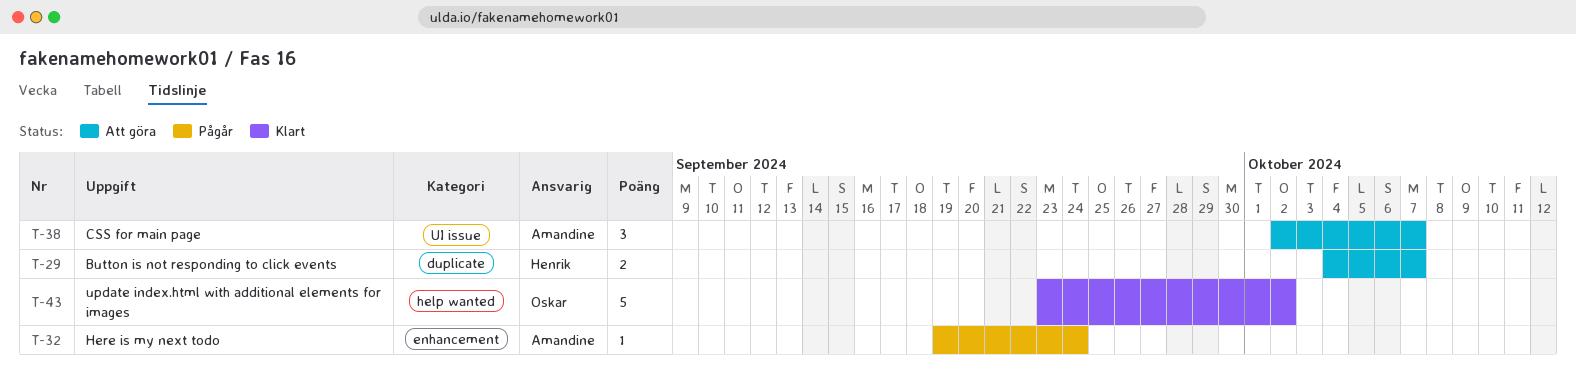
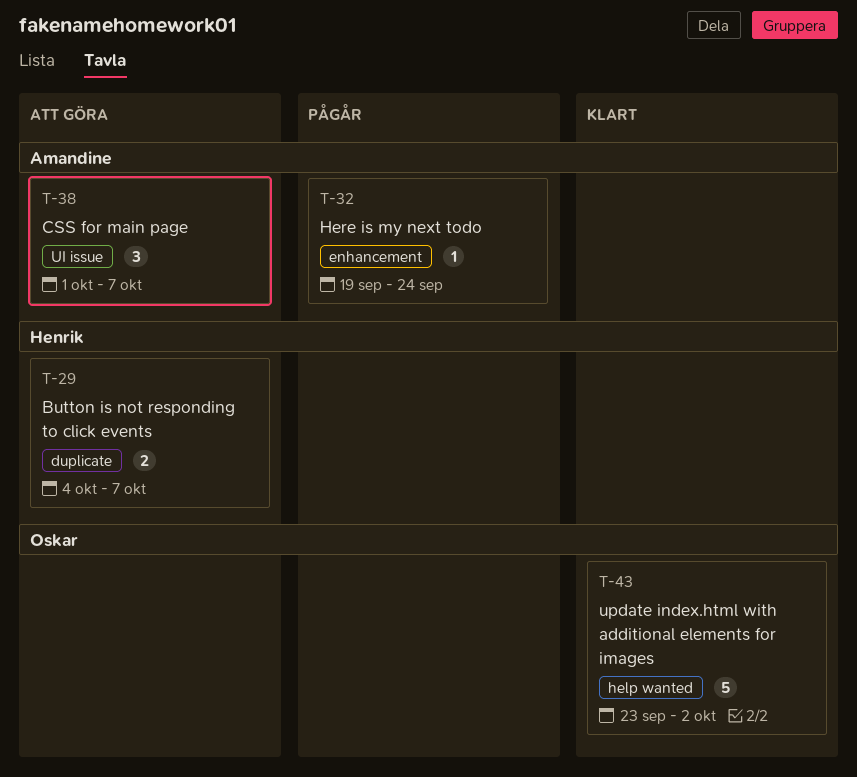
T-38, start: Oct 2 -> Oct 1

